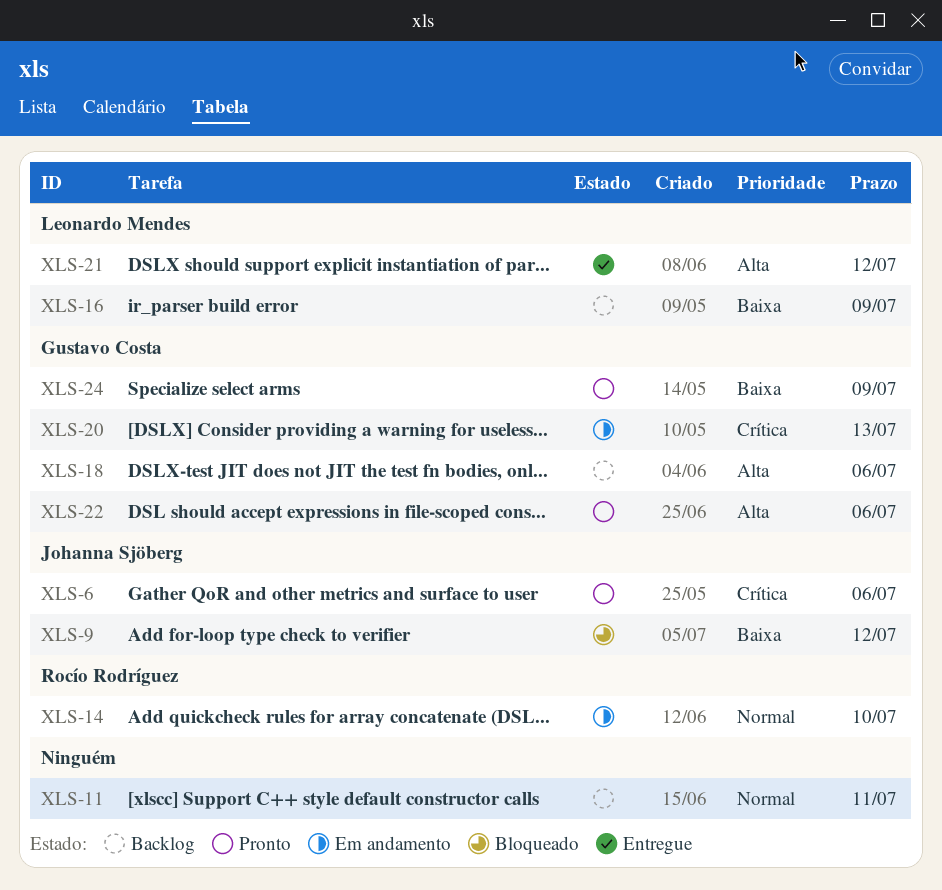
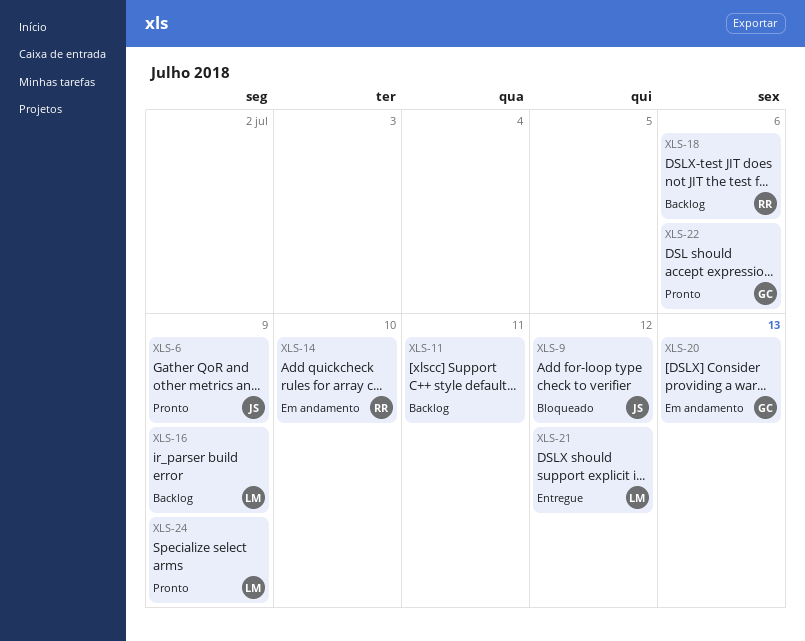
XLS-6, due: Jul 6 -> Jul 9
XLS-18, owner: Gustavo Costa -> Rocío Rodríguez
XLS-24, owner: Gustavo Costa -> Leonardo Mendes

